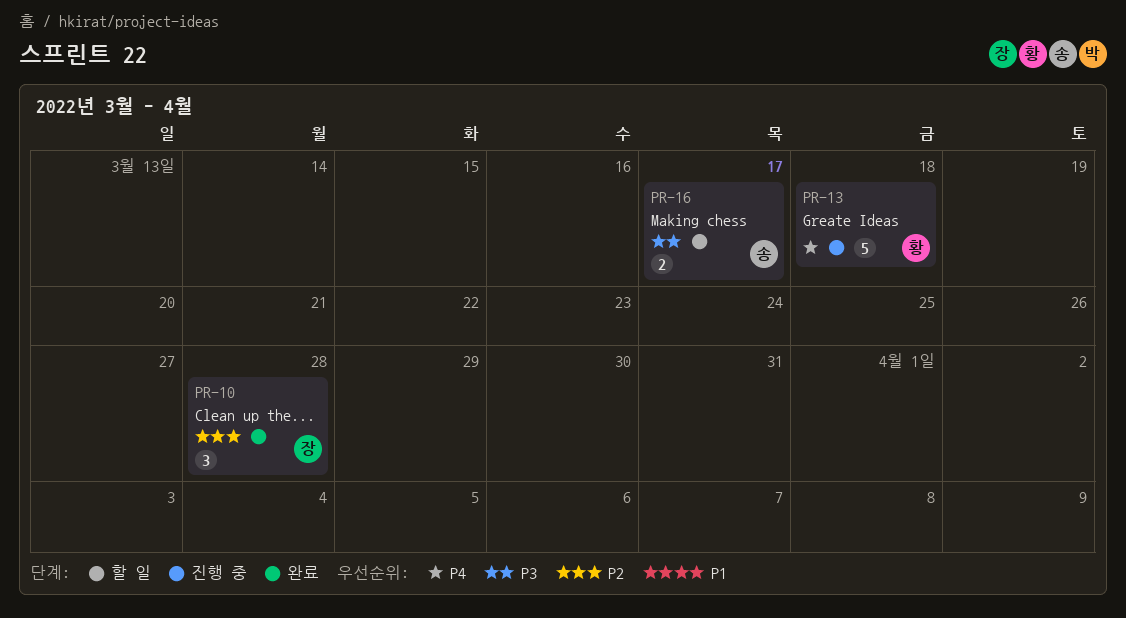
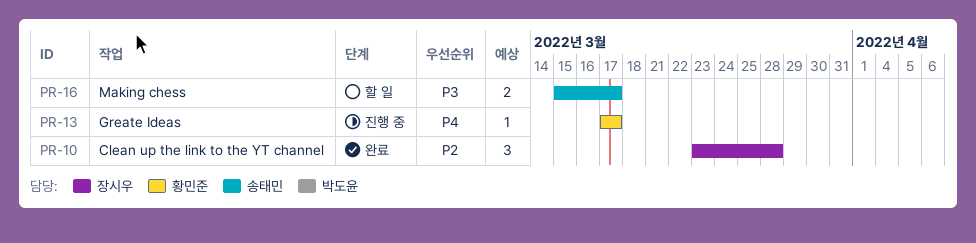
PR-13, estimate: 5 -> 1
PR-13, due: Mar 18 -> Mar 17

